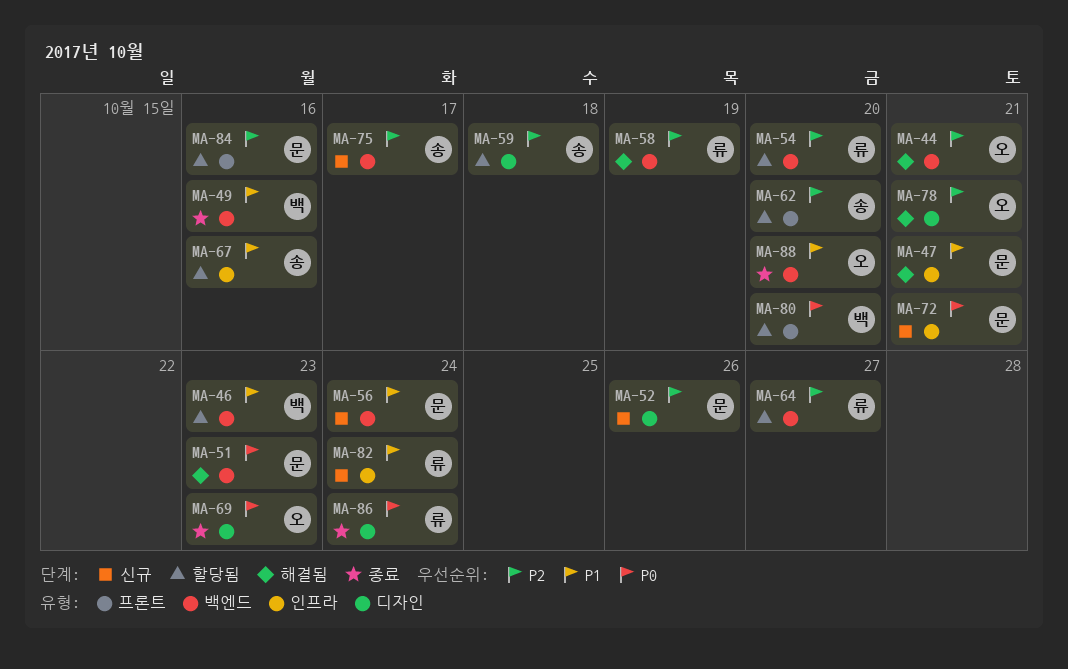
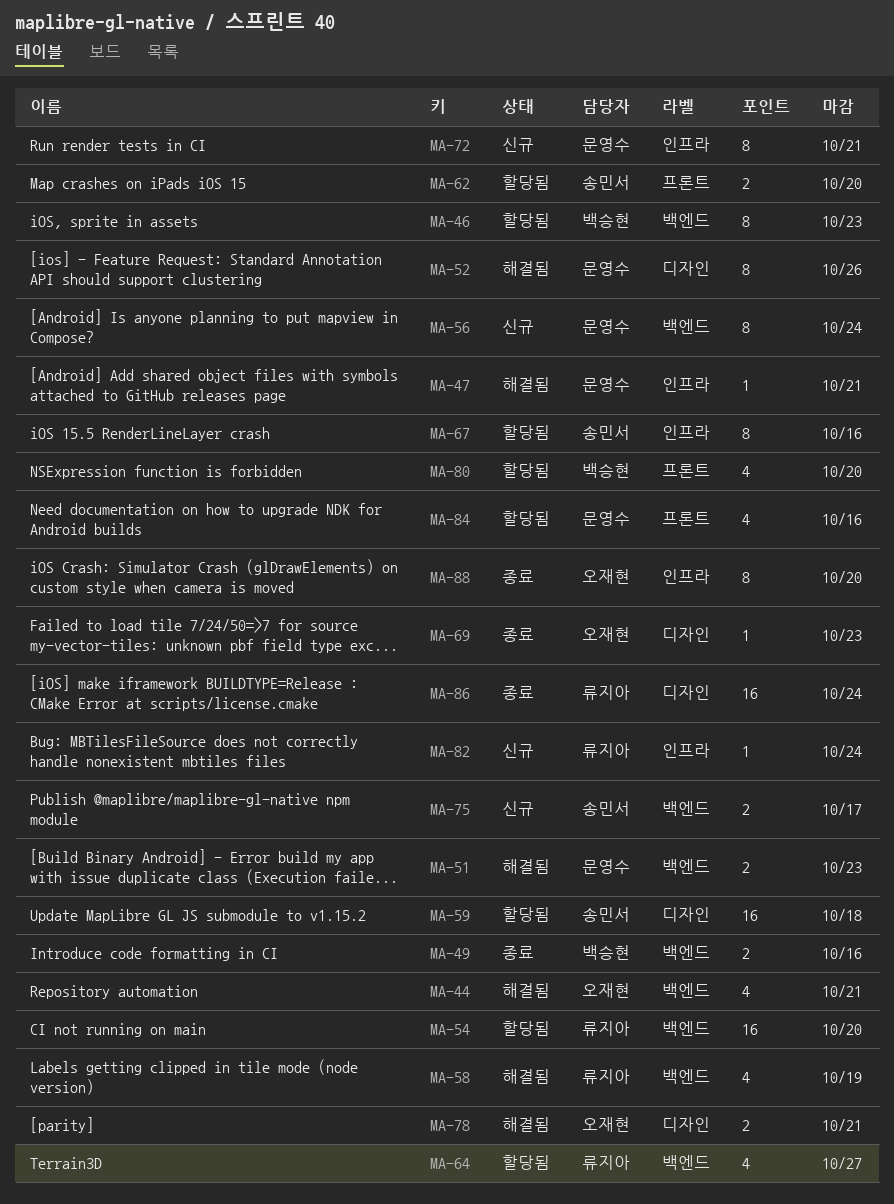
MA-52, status: 신규 -> 해결됨
MA-88, label: 백엔드 -> 인프라

